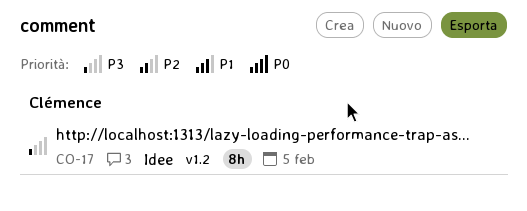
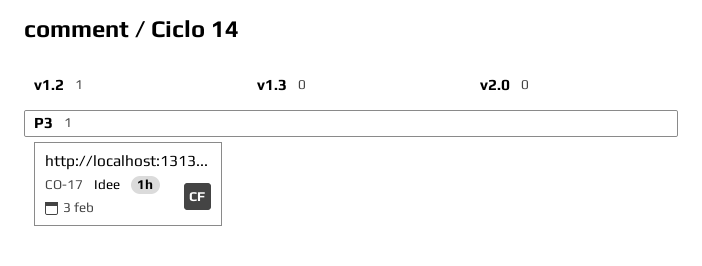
CO-17, estimate: 8h -> 1h
CO-17, due: Feb 5 -> Feb 3

